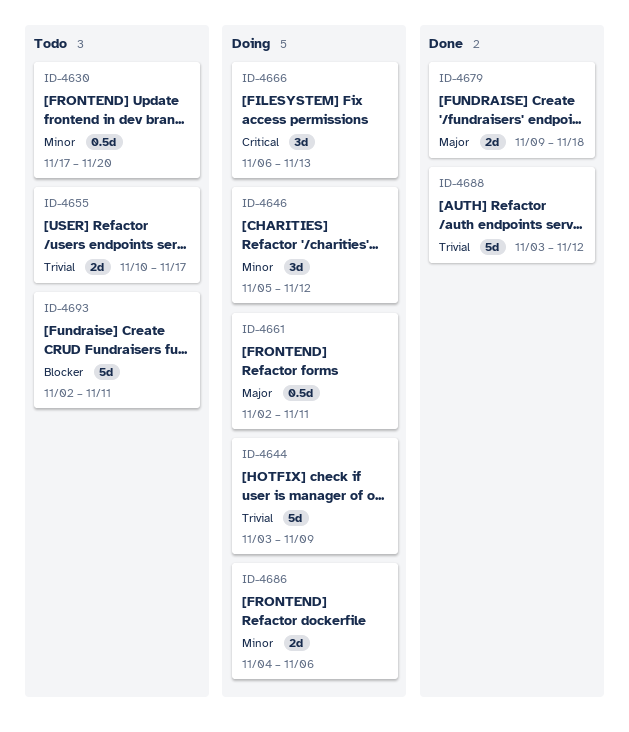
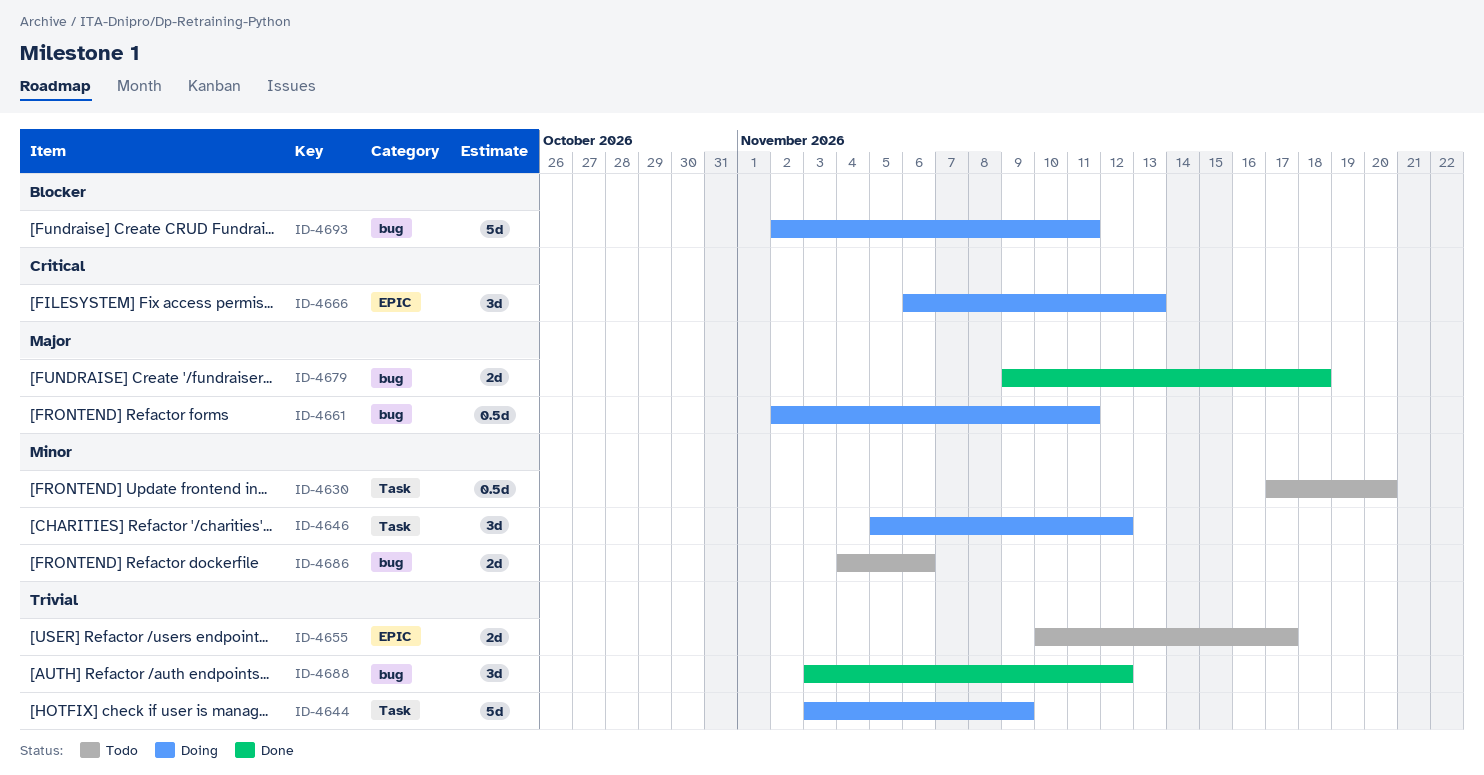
ID-4686, status: Doing -> Todo
ID-4688, estimate: 5d -> 3d
ID-4693, status: Todo -> Doing

